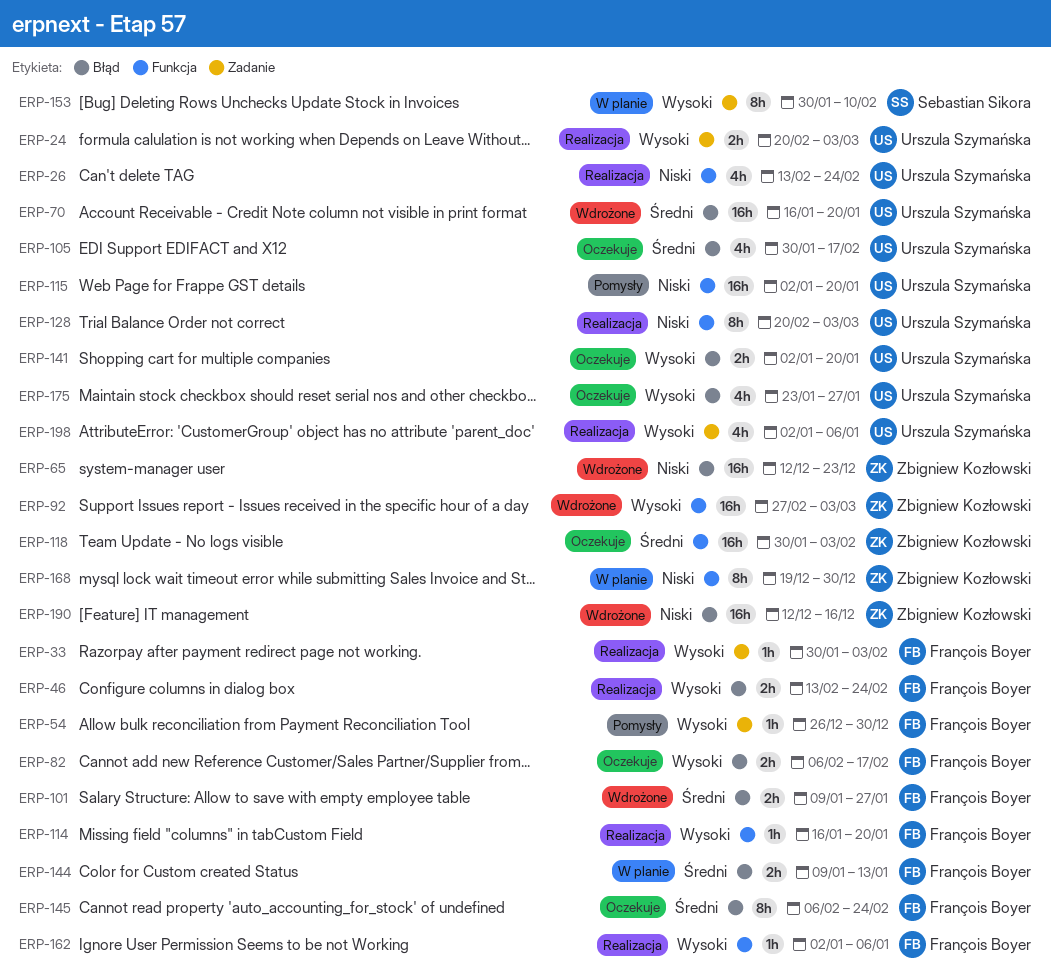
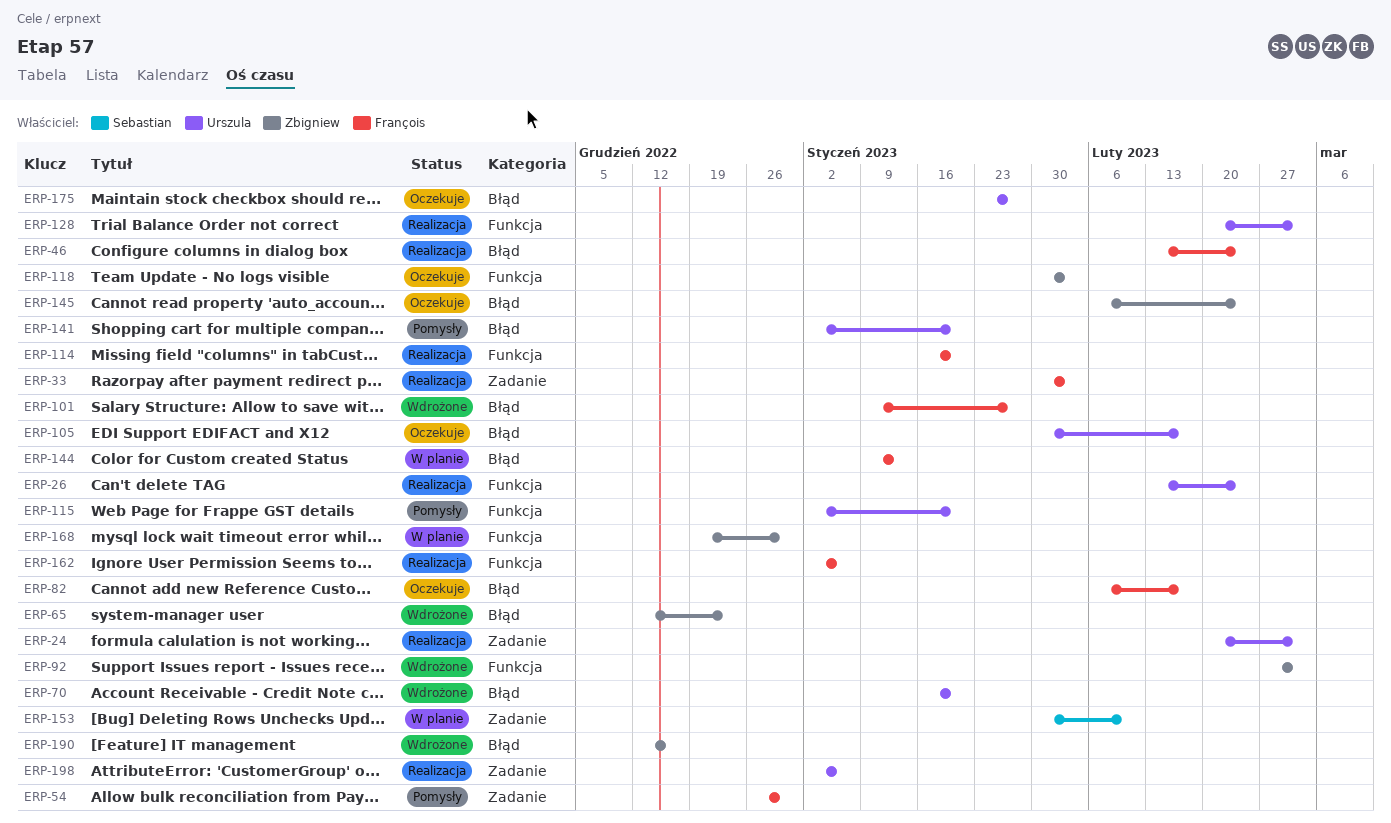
ERP-141, status: Oczekuje -> Pomysły
ERP-145, owner: François Boyer -> Zbigniew Kozłowski

